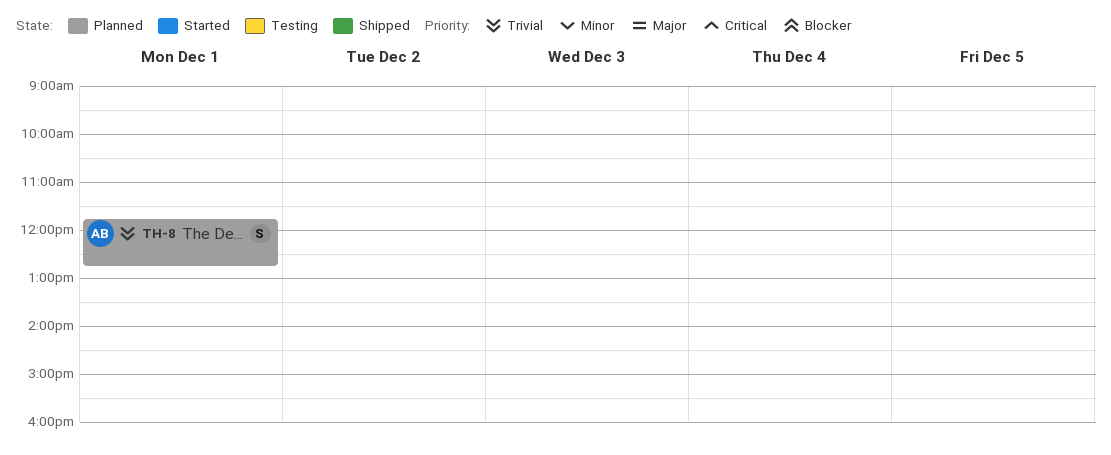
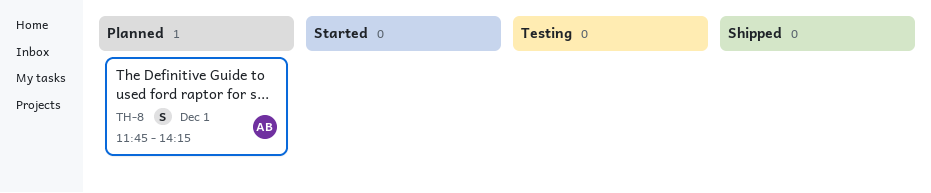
TH-8, ends: 12:45 -> 14:15

